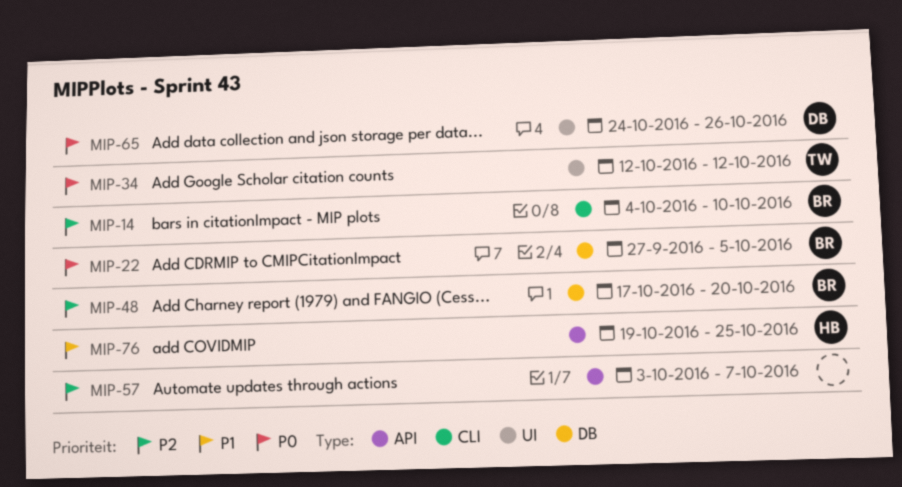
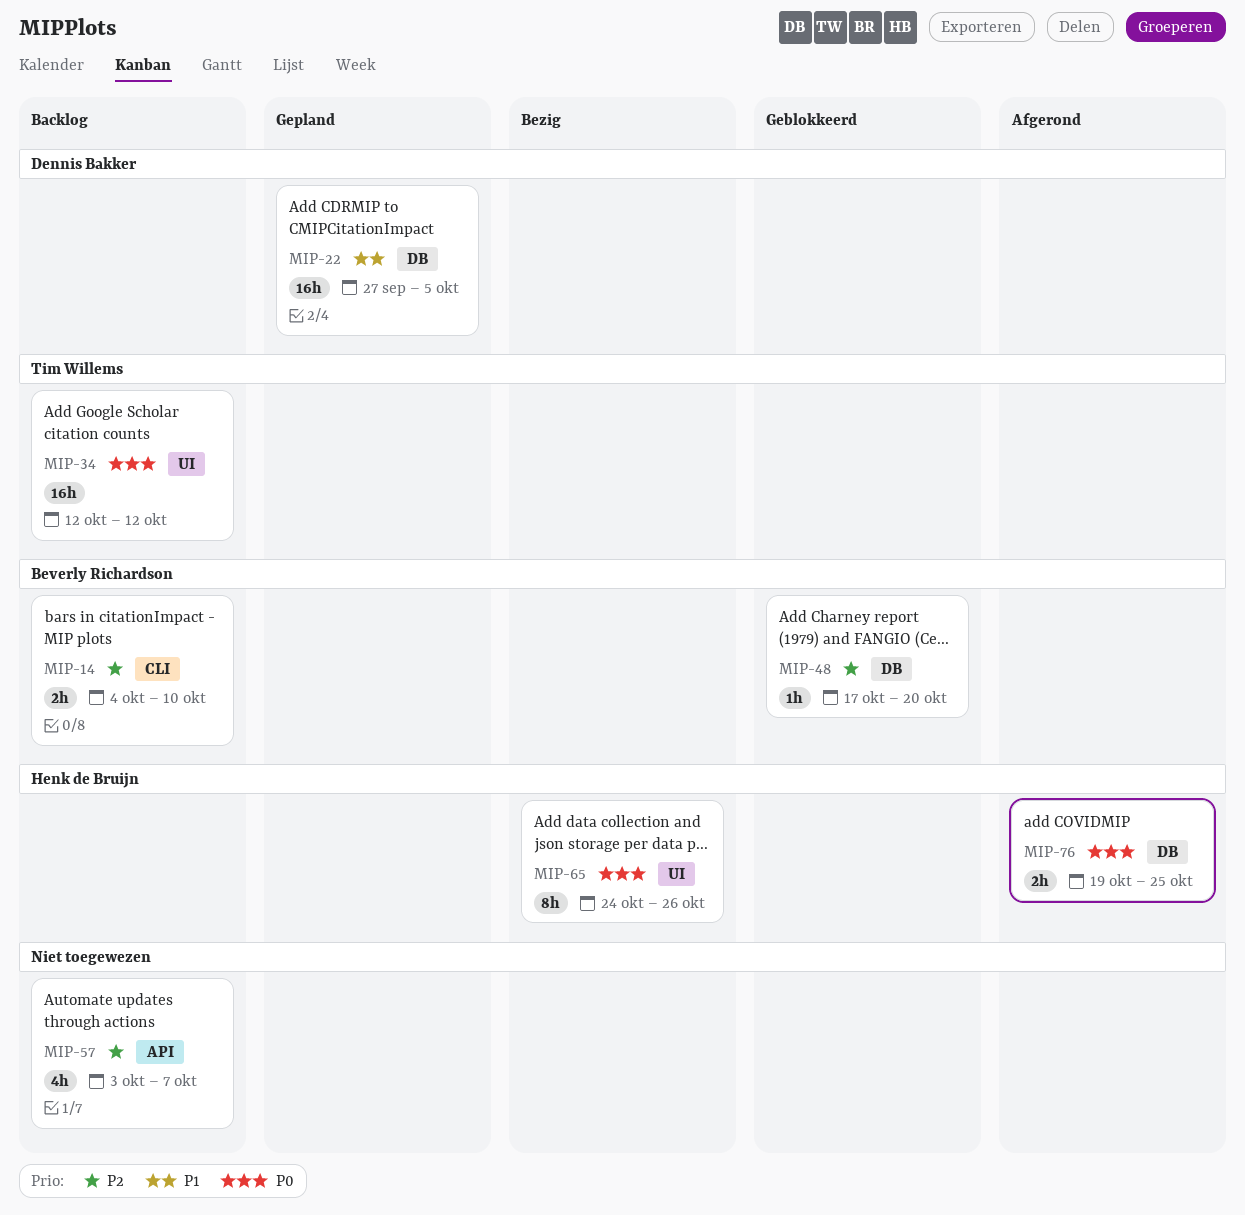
MIP-22, owner: Beverly Richardson -> Dennis Bakker
MIP-22, priority: P0 -> P1
MIP-65, owner: Dennis Bakker -> Henk de Bruijn
MIP-76, priority: P1 -> P0
MIP-76, label: API -> DB

